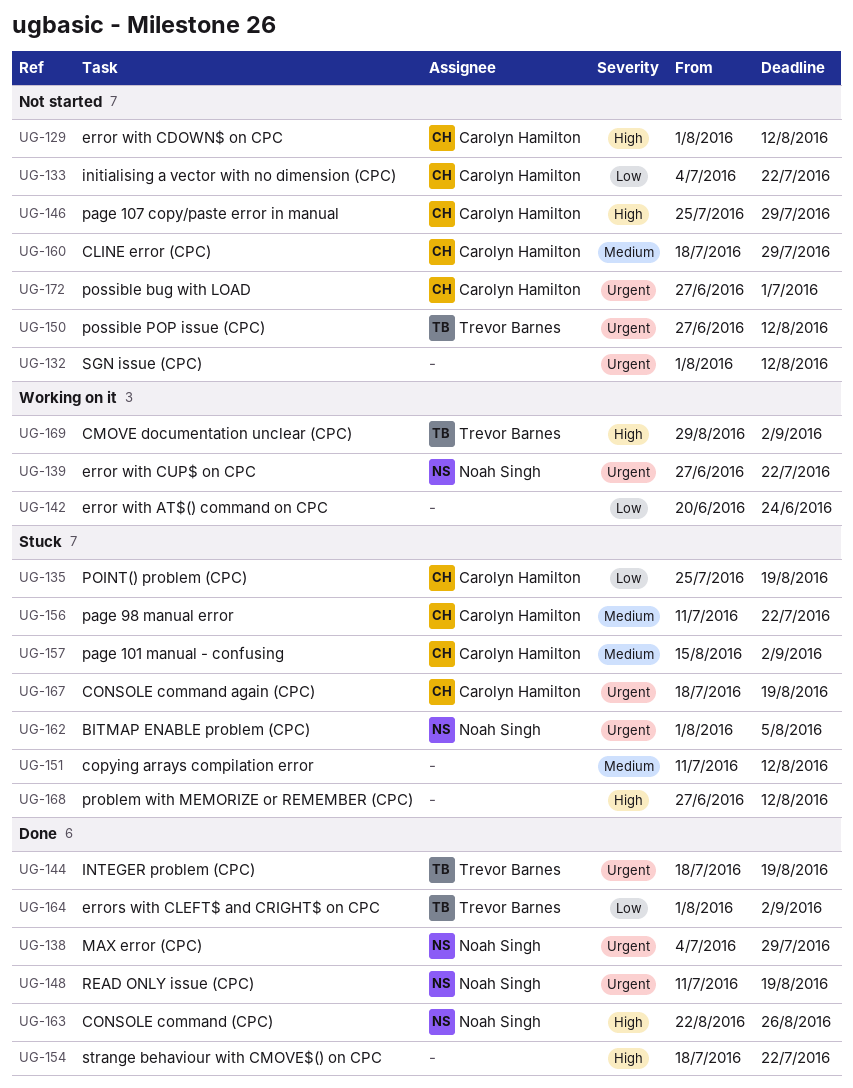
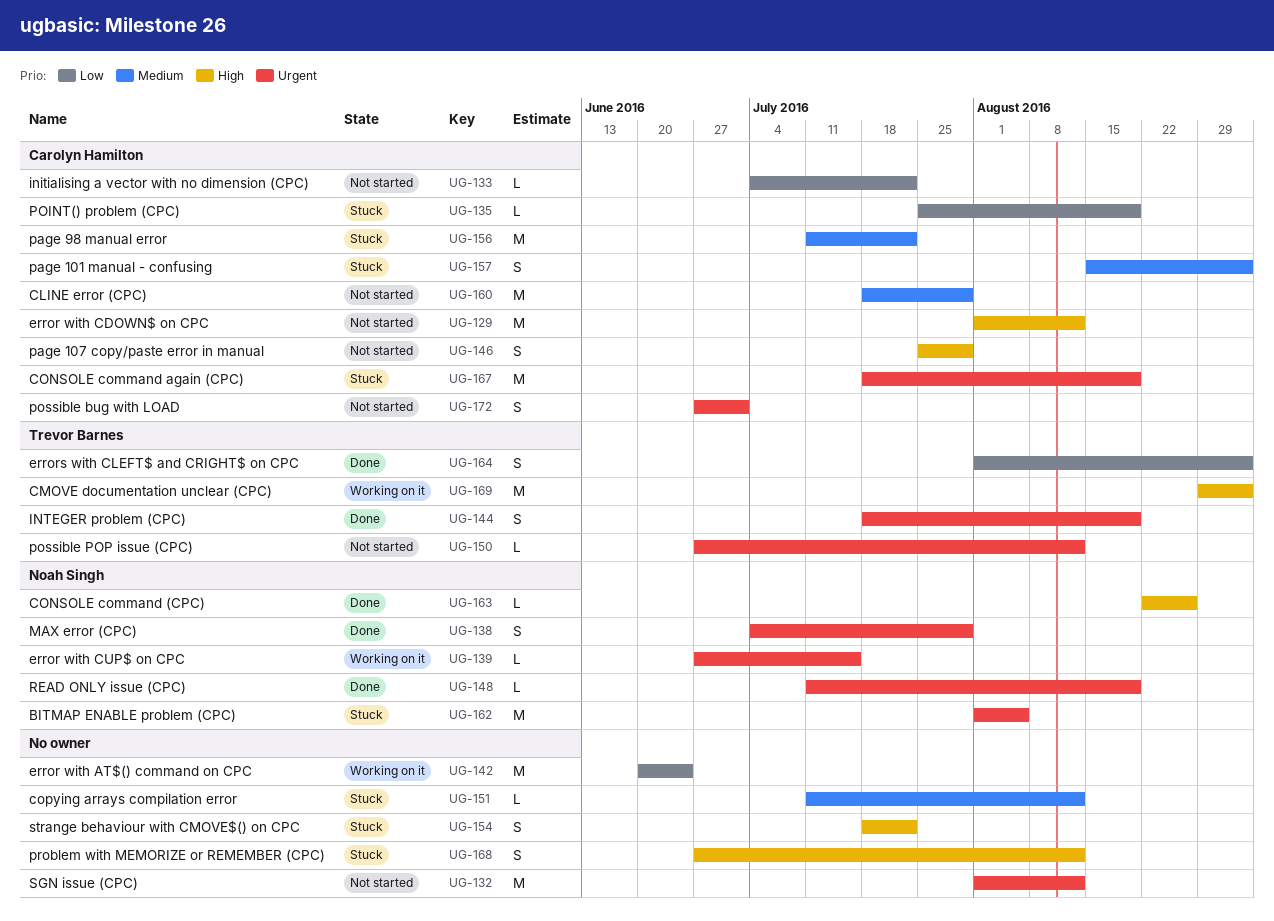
UG-139, due: Jul 22 -> Jul 15
UG-154, status: Done -> Stuck

